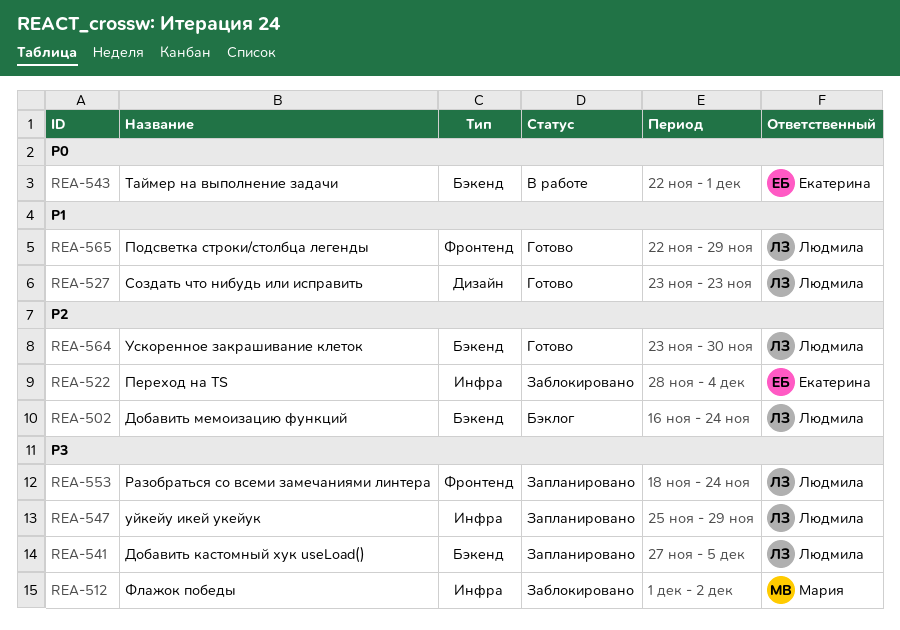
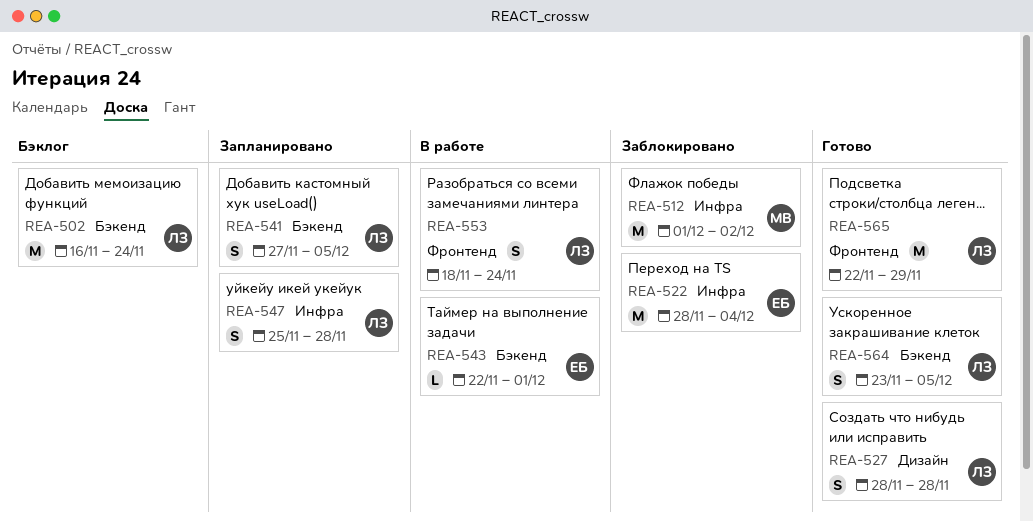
REA-527, start: Nov 23 -> Nov 28
REA-527, due: Nov 23 -> Nov 28
REA-547, due: Nov 29 -> Nov 28
REA-553, status: Запланировано -> В работе
REA-564, due: Nov 30 -> Dec 5

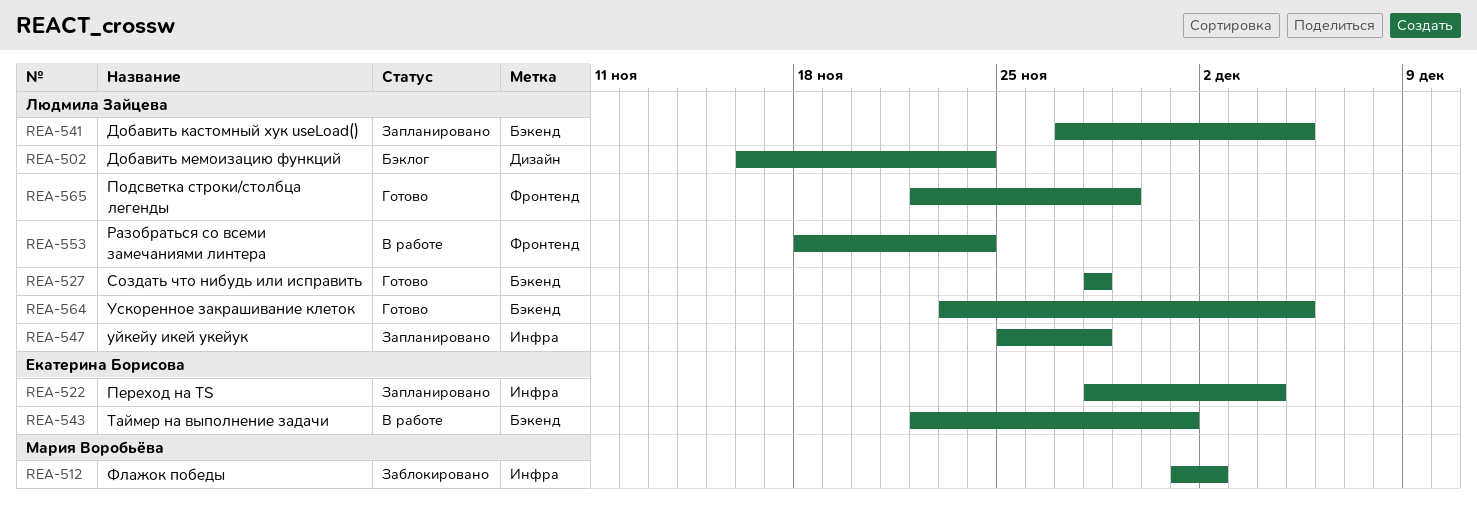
REA-502, label: Бэкенд -> Дизайн
REA-522, status: Заблокировано -> Запланировано
REA-527, label: Дизайн -> Бэкенд

